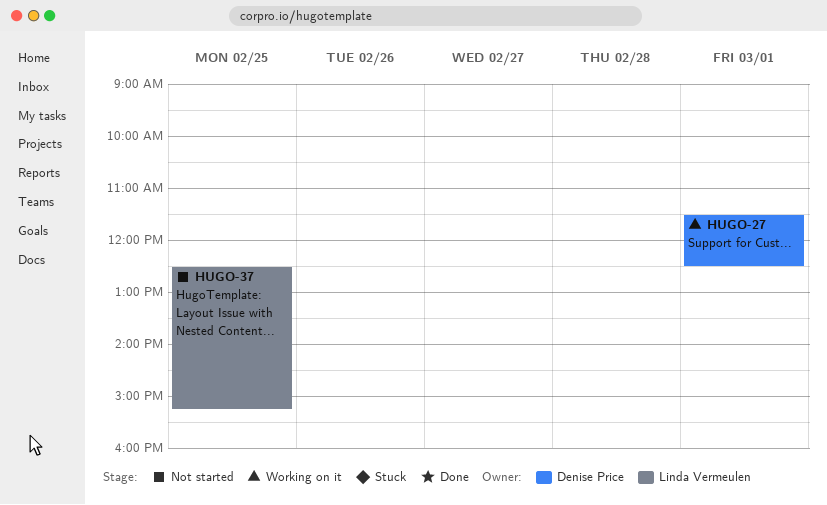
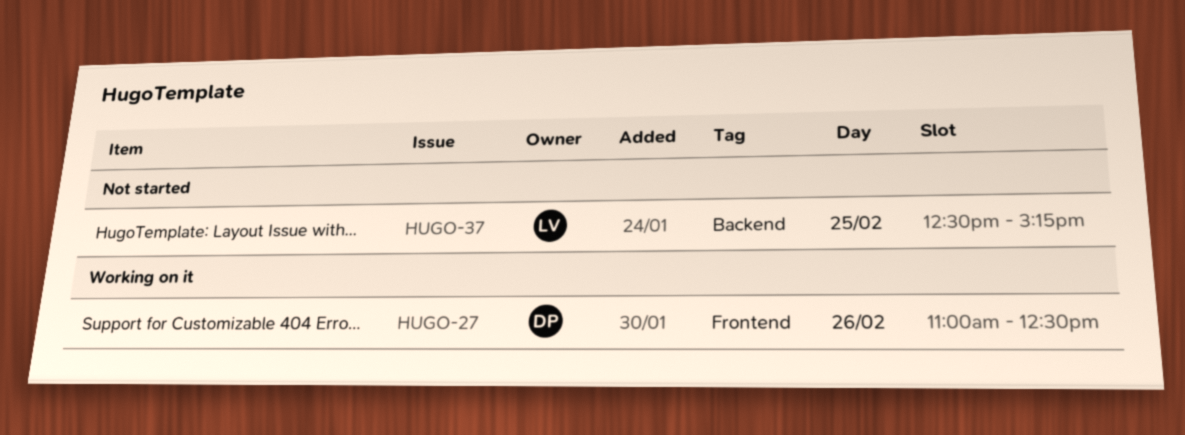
HUGO-27, day: Mar 1 -> Feb 26
HUGO-27, begins: 11:30 -> 11:00

